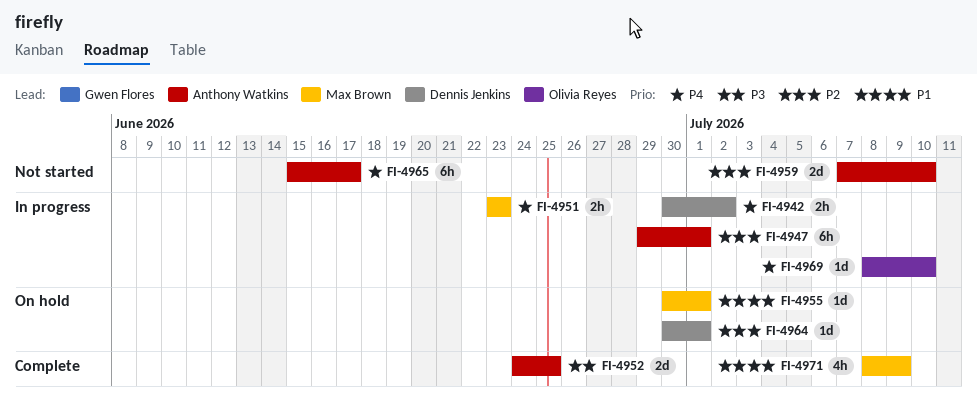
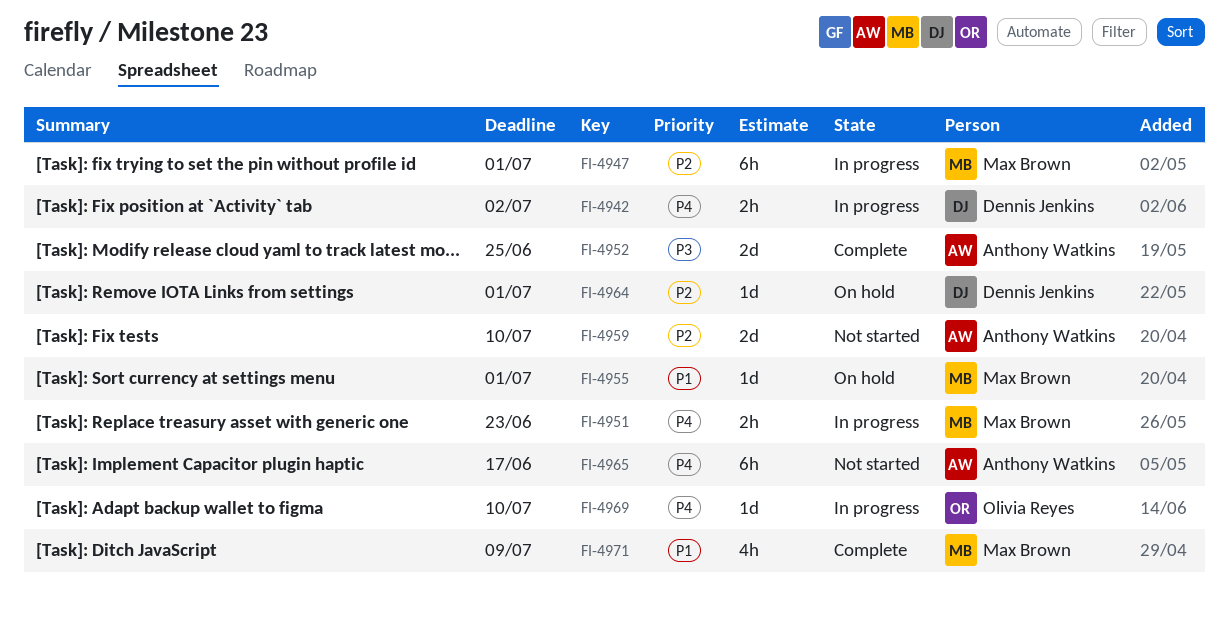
FI-4947, owner: Anthony Watkins -> Max Brown

